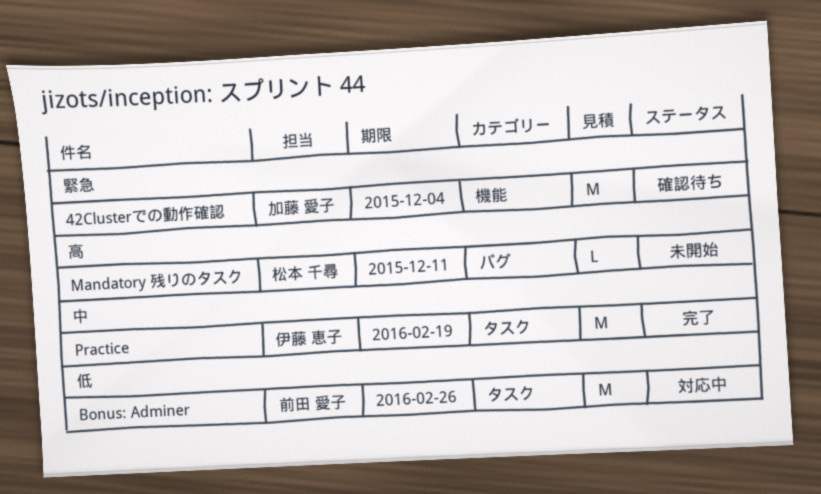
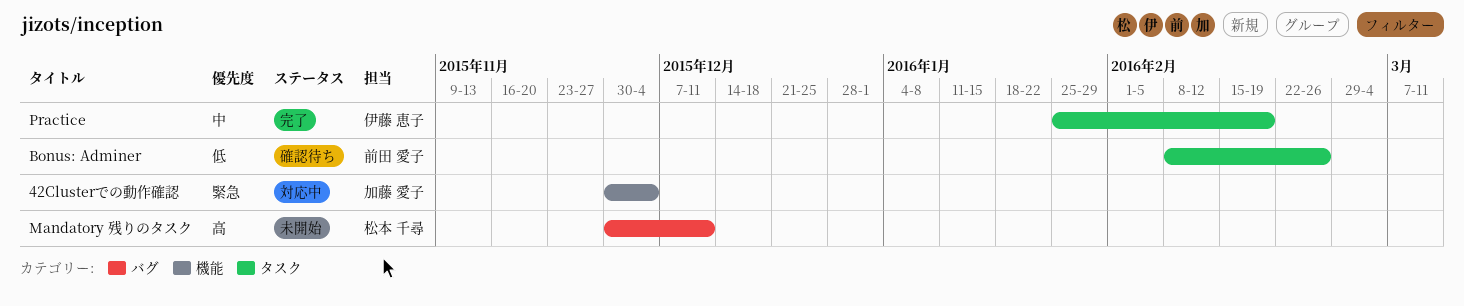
42Clusterでの動作確認, status: 確認待ち -> 対応中
Bonus: Adminer, status: 対応中 -> 確認待ち

